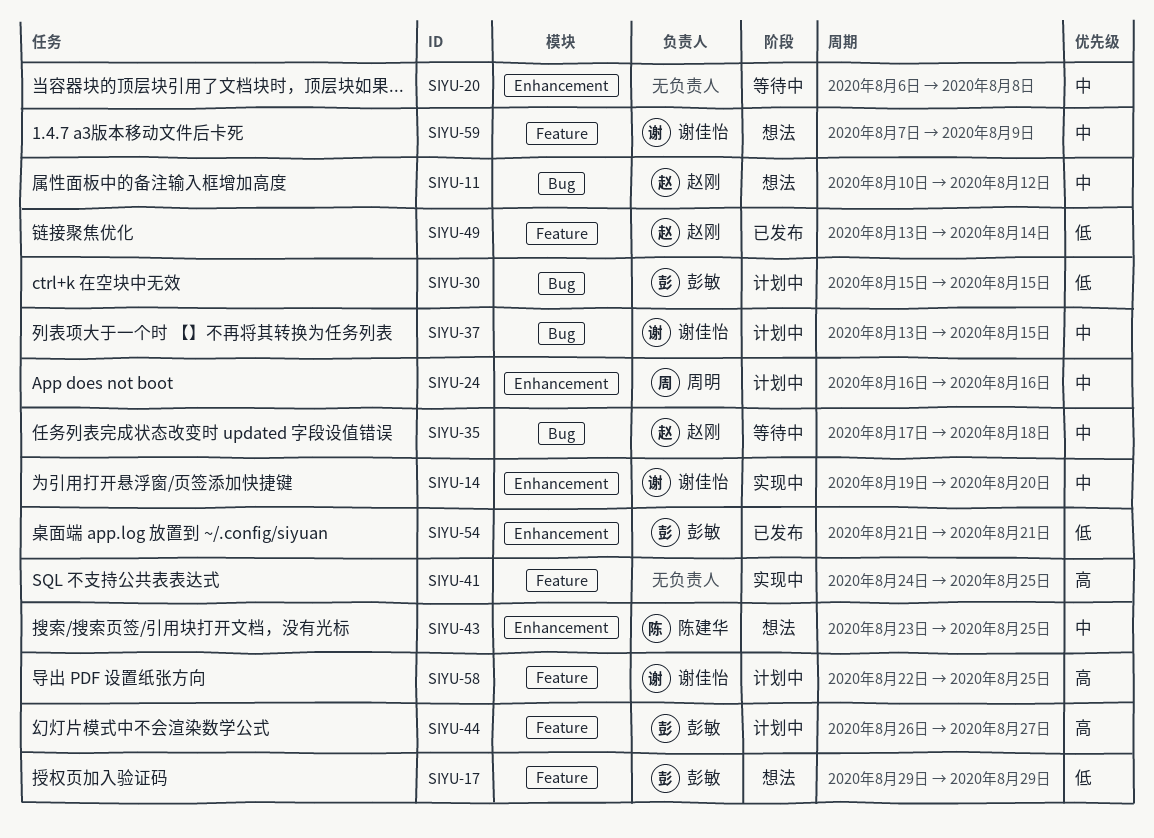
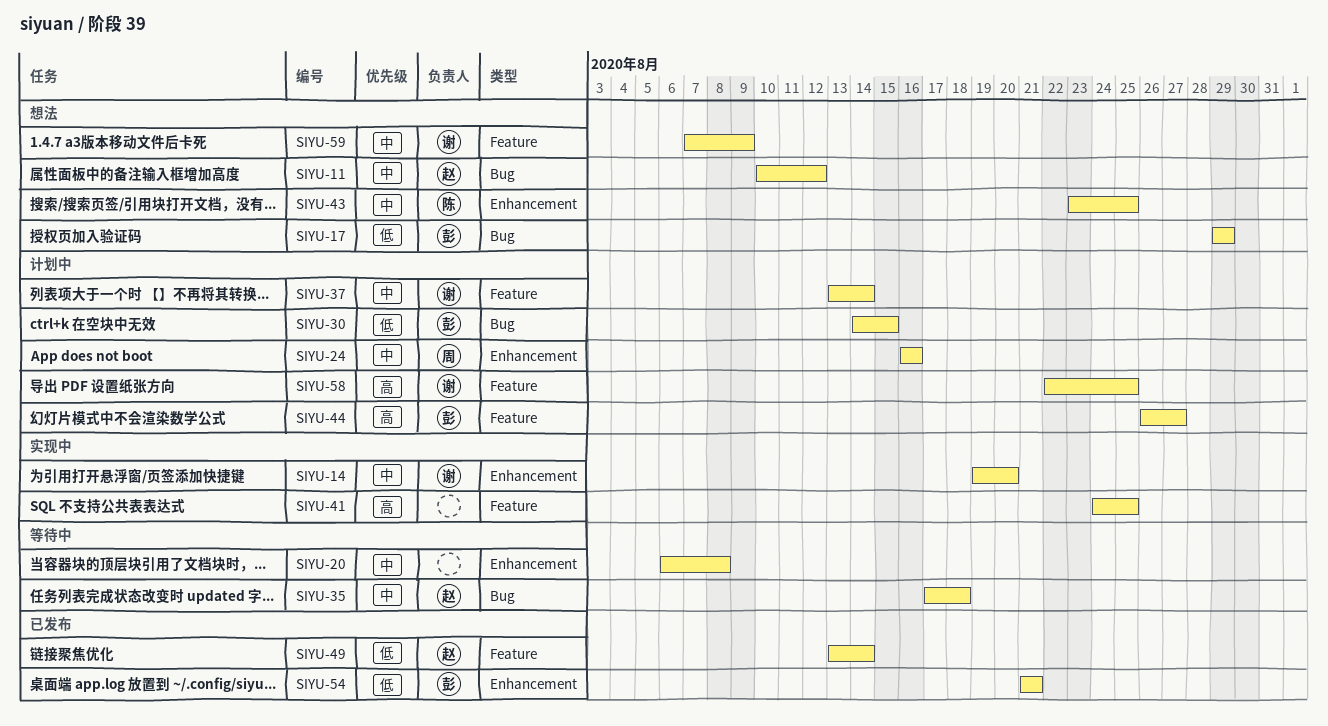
SIYU-17, label: Feature -> Bug
SIYU-30, start: Aug 15 -> Aug 14
SIYU-37, label: Bug -> Feature
SIYU-37, due: Aug 15 -> Aug 14

